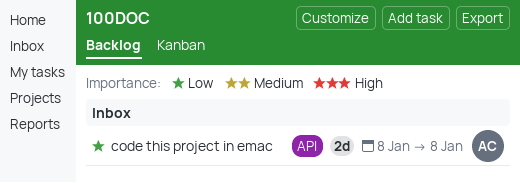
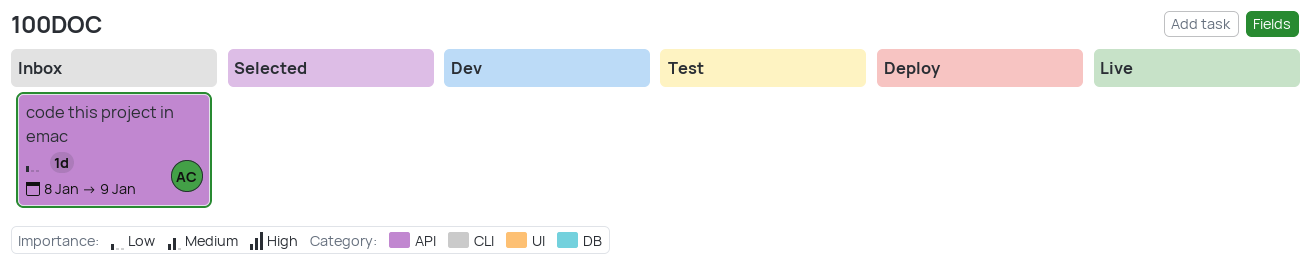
code this project in emac, estimate: 2d -> 1d
code this project in emac, due: Jan 8 -> Jan 9

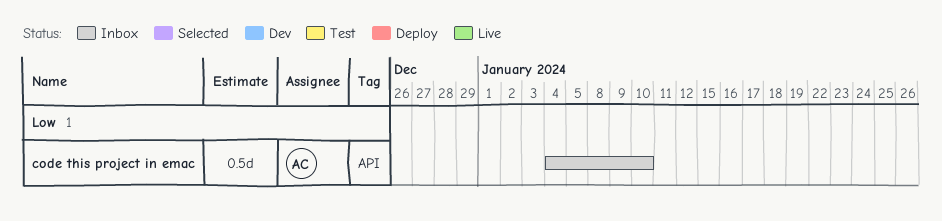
code this project in emac, estimate: 1d -> 0.5d
code this project in emac, start: Jan 8 -> Jan 4
code this project in emac, due: Jan 9 -> Jan 10

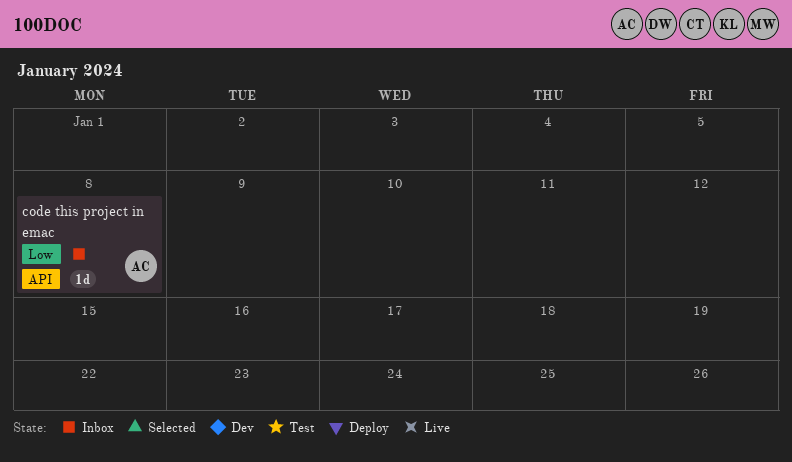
code this project in emac, estimate: 0.5d -> 1d
code this project in emac, due: Jan 10 -> Jan 8

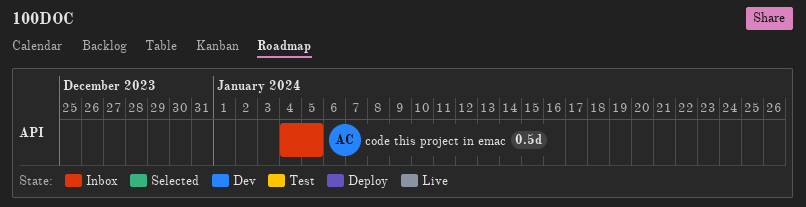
code this project in emac, estimate: 1d -> 0.5d
code this project in emac, due: Jan 8 -> Jan 5

